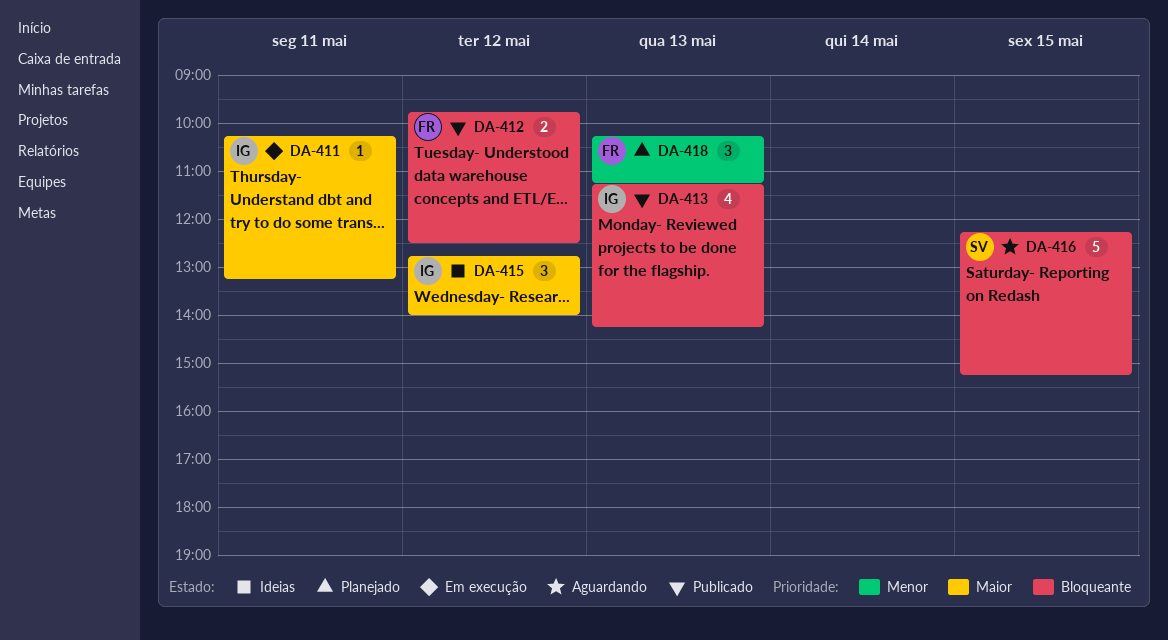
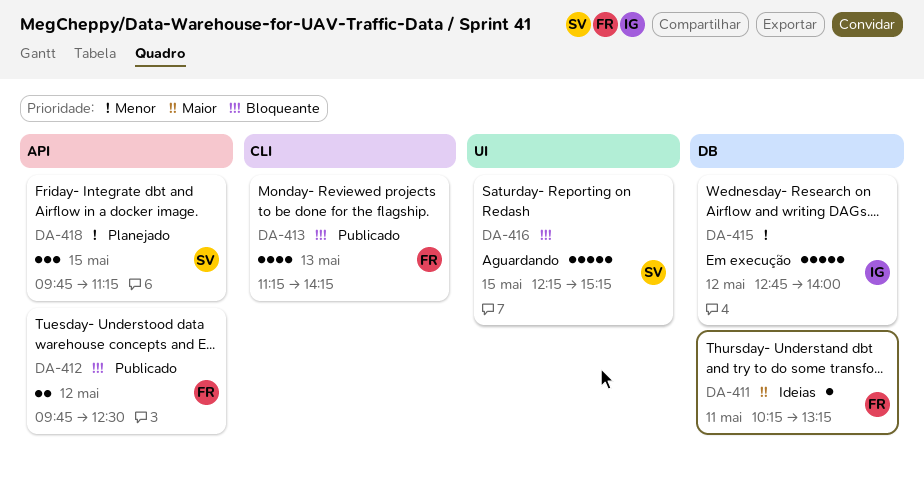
DA-411, status: Em execução -> Ideias
DA-411, owner: IG -> FR
DA-413, owner: IG -> FR
DA-415, status: Ideias -> Em execução
DA-415, priority: Maior -> Menor
DA-415, estimate: 3 -> 5
DA-418, owner: FR -> SV
DA-418, day: May 13 -> May 15
DA-418, begins: 10:15 -> 09:45

